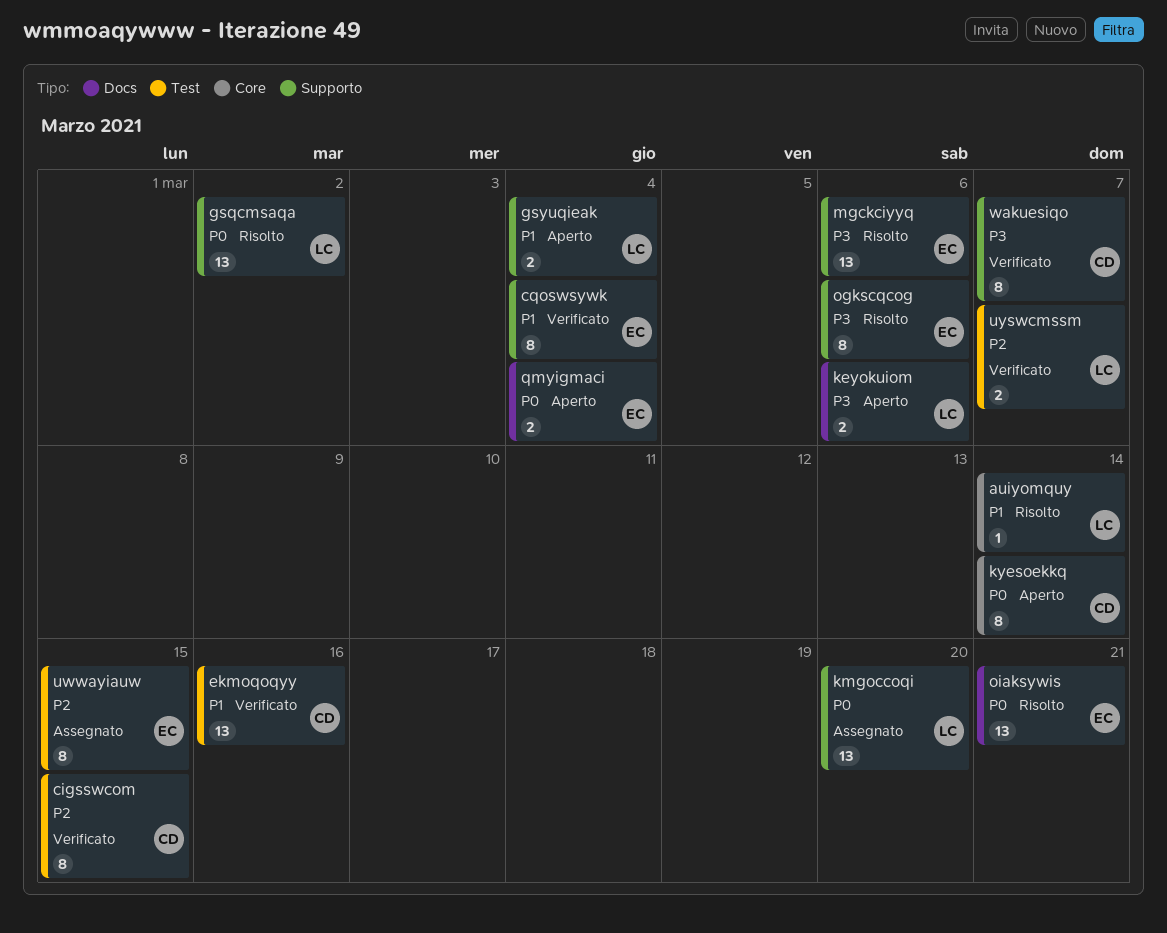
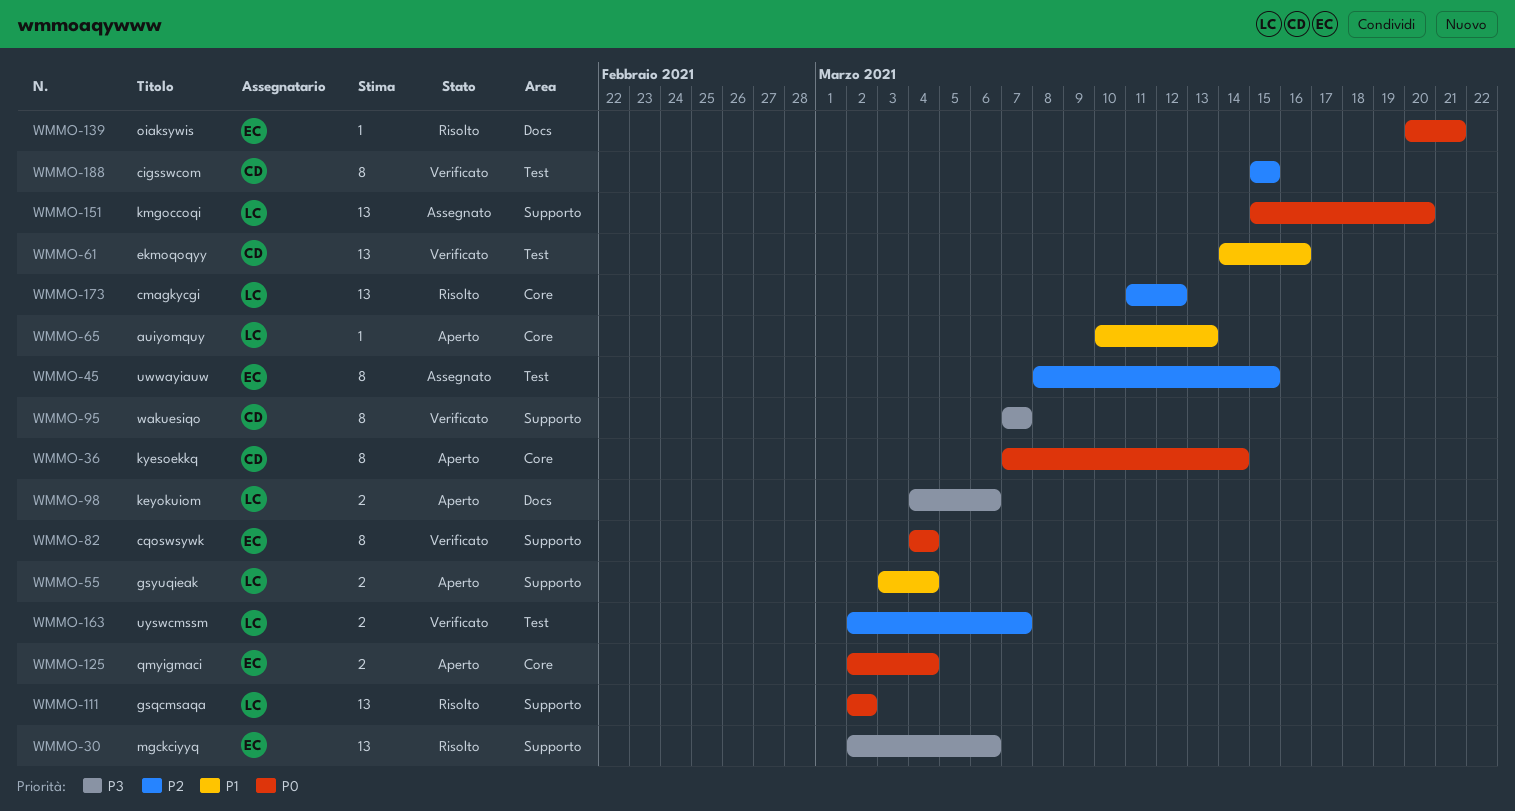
auiyomquy, status: Risolto -> Aperto
auiyomquy, due: Mar 14 -> Mar 13
cmagkycgi: none -> present
cqoswsywk, priority: P1 -> P0
ogkscqcog: present -> none
oiaksywis, estimate: 13 -> 1
qmyigmaci, label: Docs -> Core

